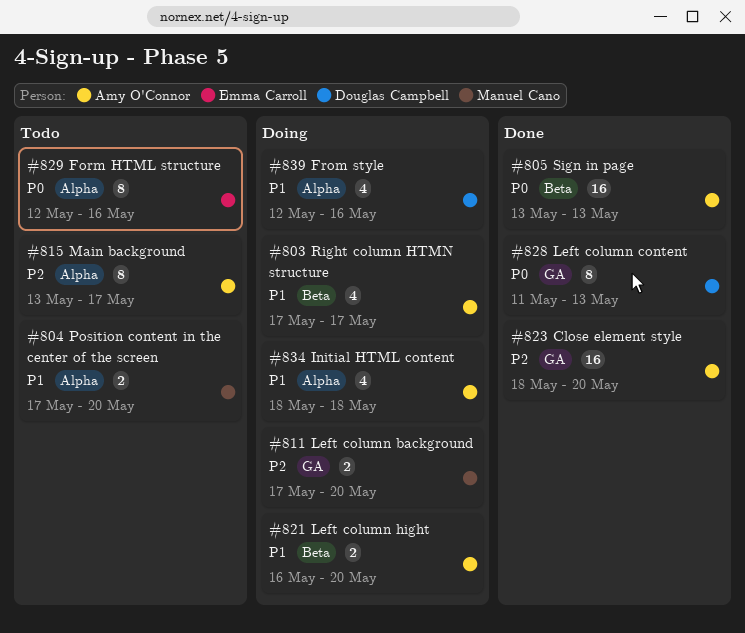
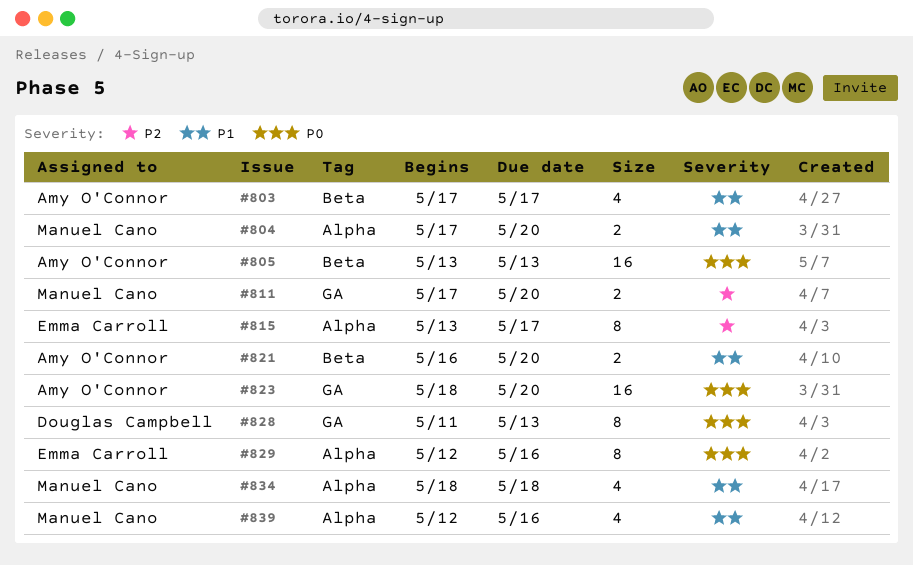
#815, owner: Amy O'Connor -> Emma Carroll
#823, priority: P2 -> P0
#834, owner: Amy O'Connor -> Manuel Cano
#839, owner: Douglas Campbell -> Manuel Cano

